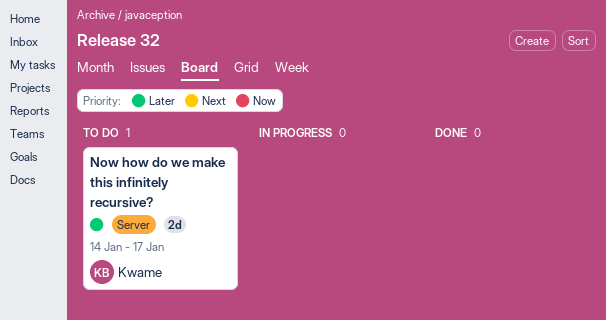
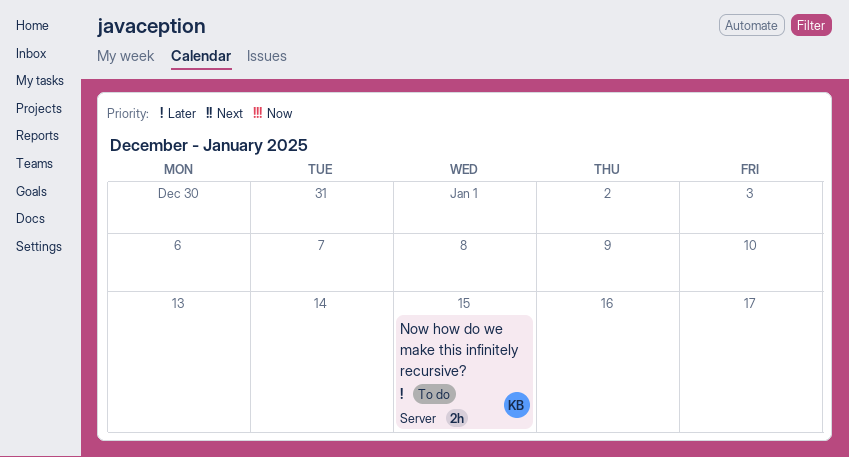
Now how do we make this infinitely recursive?, estimate: 2d -> 2h
Now how do we make this infinitely recursive?, due: Jan 17 -> Jan 15

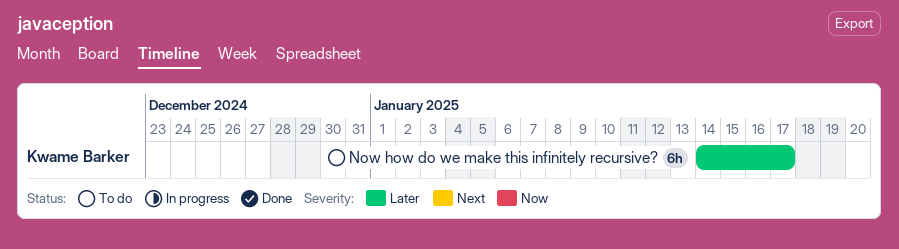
Now how do we make this infinitely recursive?, estimate: 2h -> 6h
Now how do we make this infinitely recursive?, due: Jan 15 -> Jan 17

